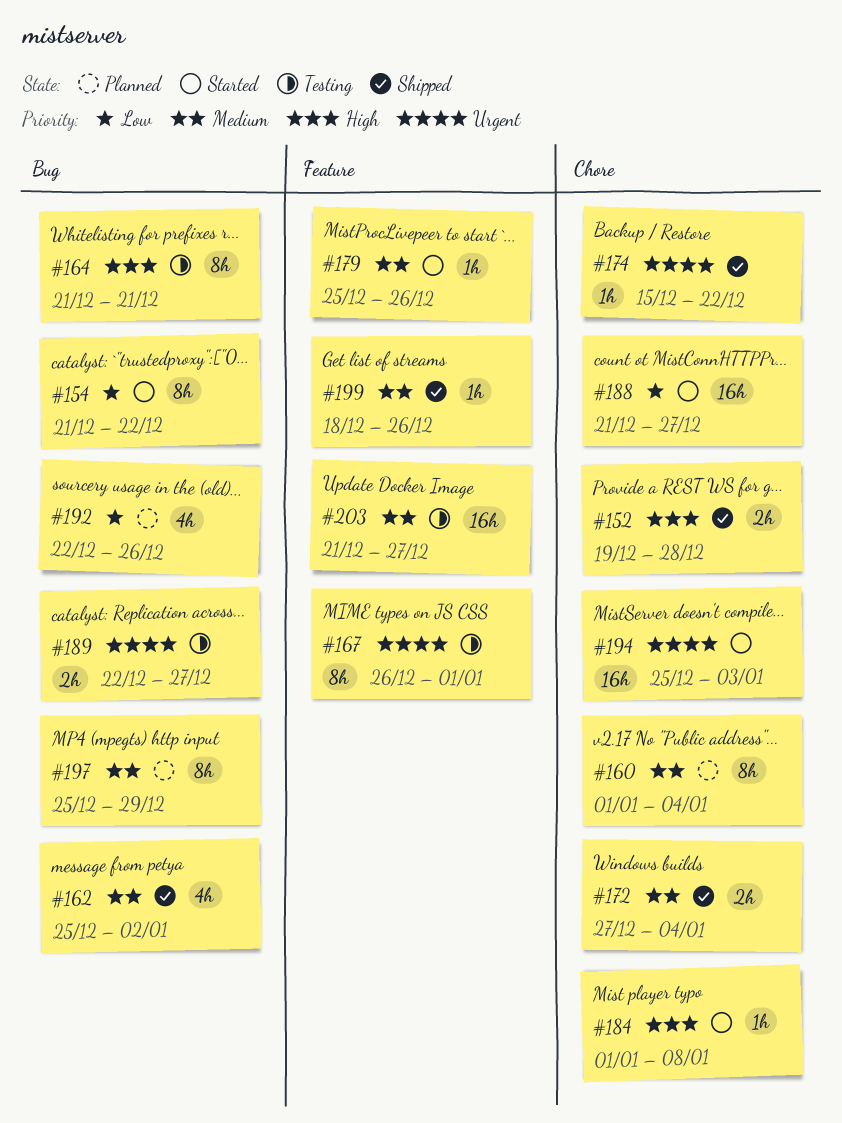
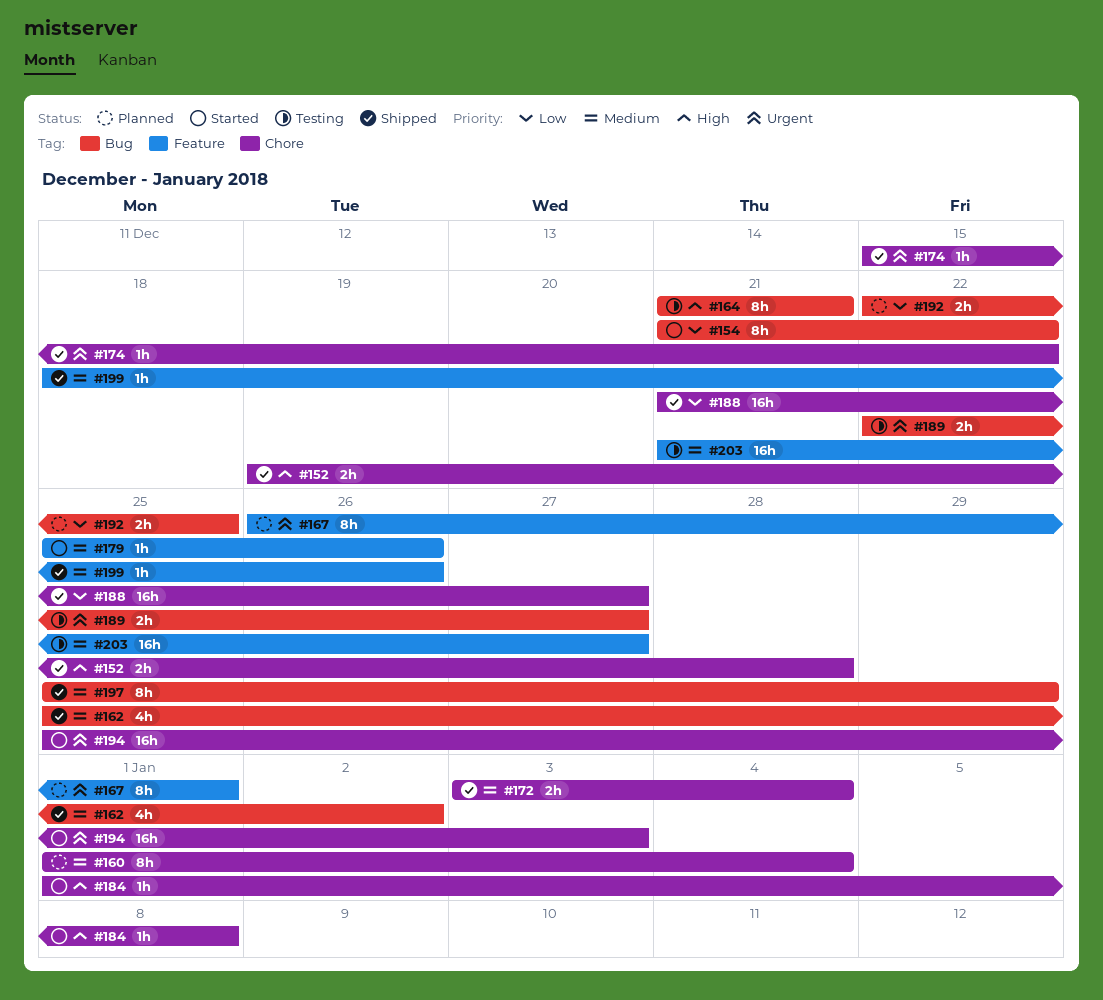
#167, status: Testing -> Planned
#172, start: Dec 27 -> Jan 3
#188, status: Started -> Shipped
#192, estimate: 4h -> 2h
#192, due: Dec 26 -> Dec 25
#197, status: Planned -> Shipped

